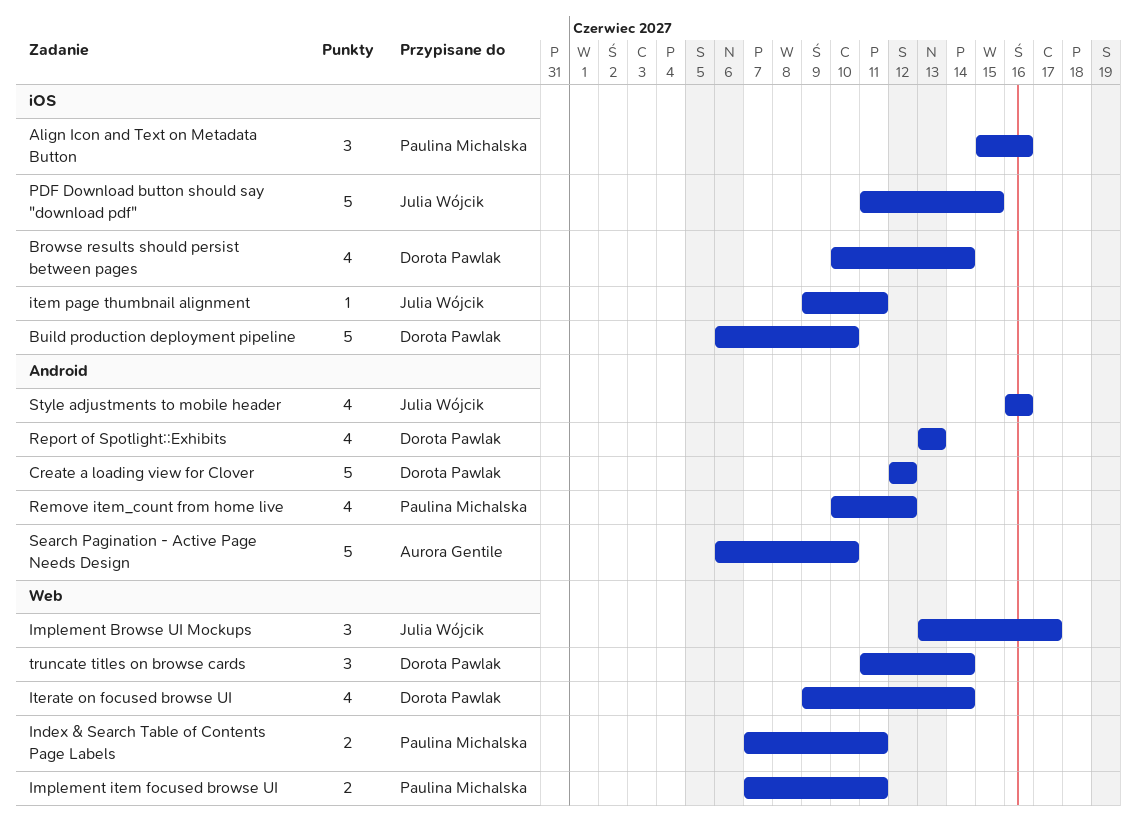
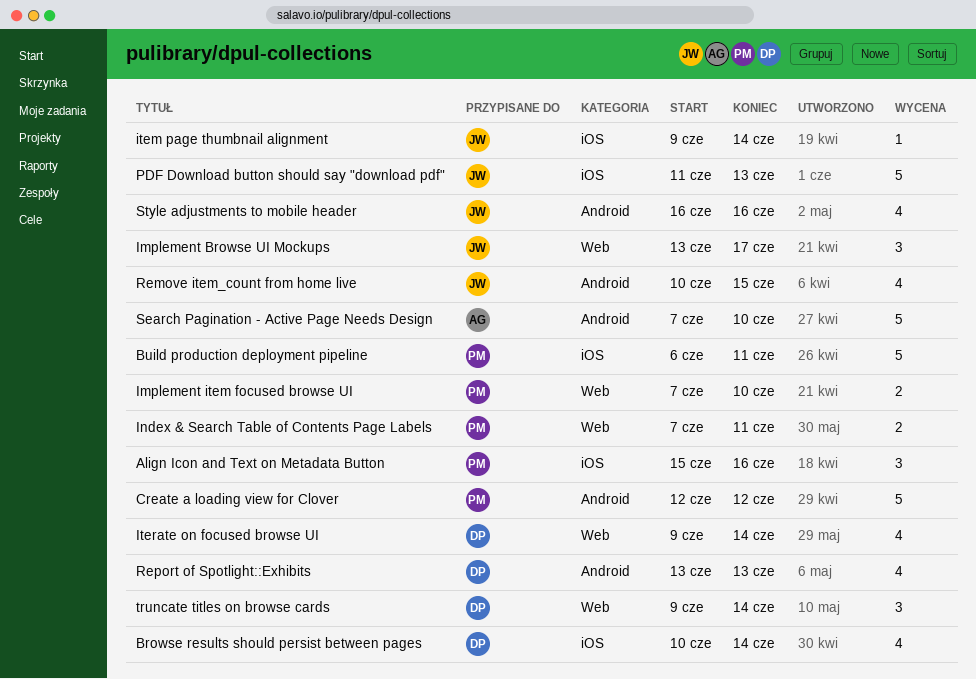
Build production deployment pipeline, owner: Dorota Pawlak -> Paulina Michalska
Build production deployment pipeline, due: Jun 10 -> Jun 11
Create a loading view for Clover, owner: Dorota Pawlak -> Paulina Michalska
Implement item focused browse UI, due: Jun 11 -> Jun 10
item page thumbnail alignment, due: Jun 11 -> Jun 14
PDF Download button should say "download pdf", due: Jun 15 -> Jun 13
Remove item_count from home live, owner: Paulina Michalska -> Julia Wójcik
Remove item_count from home live, due: Jun 12 -> Jun 15
Search Pagination - Active Page Needs Design, start: Jun 6 -> Jun 7
truncate titles on browse cards, start: Jun 11 -> Jun 9

